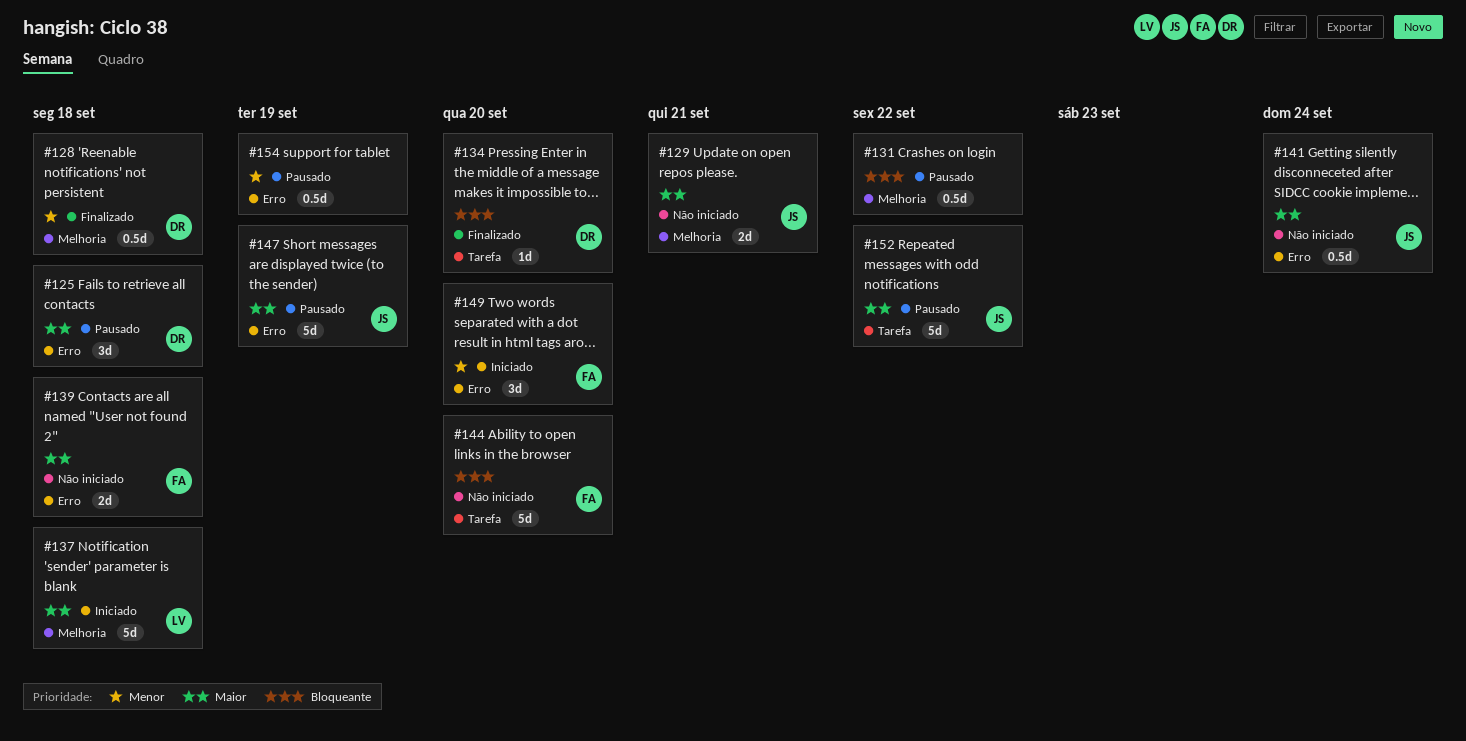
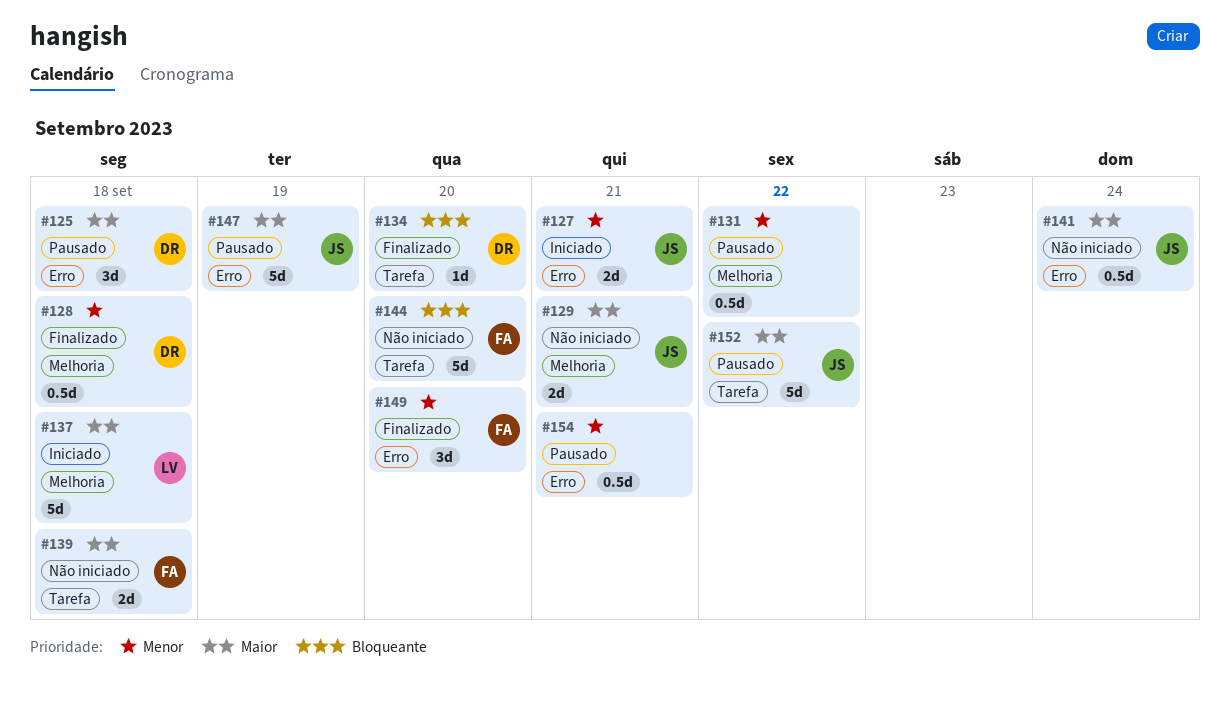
#127: none -> present
#131, priority: Bloqueante -> Menor
#139, label: Erro -> Tarefa
#149, status: Iniciado -> Finalizado
#154, due: Sep 19 -> Sep 21

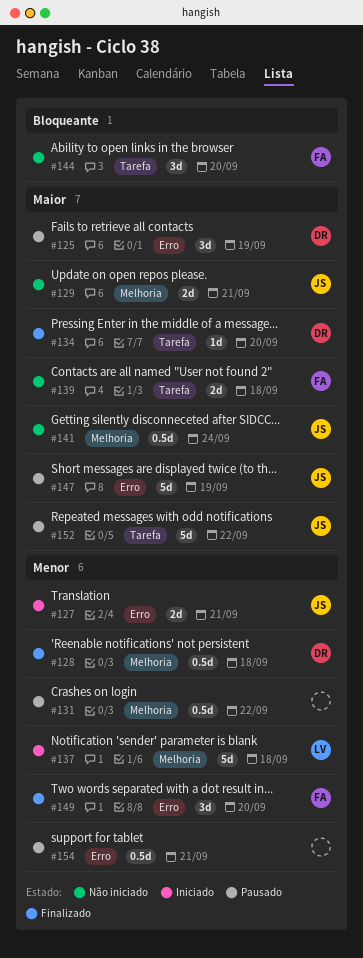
#125, due: Sep 18 -> Sep 19
#134, priority: Bloqueante -> Maior
#137, priority: Maior -> Menor
#141, label: Erro -> Melhoria
#144, estimate: 5d -> 3d

